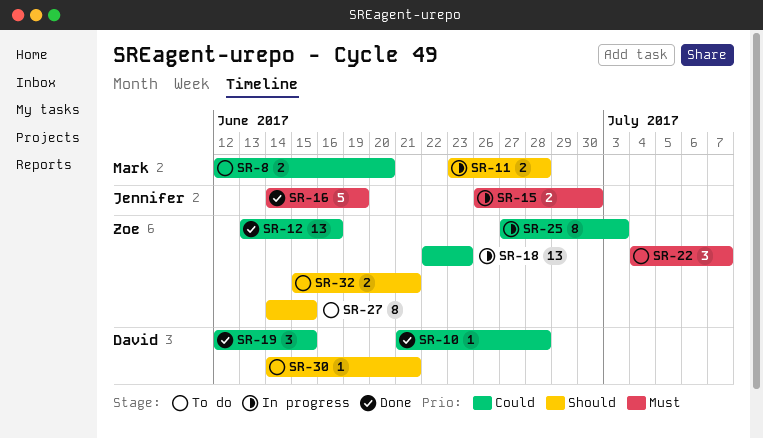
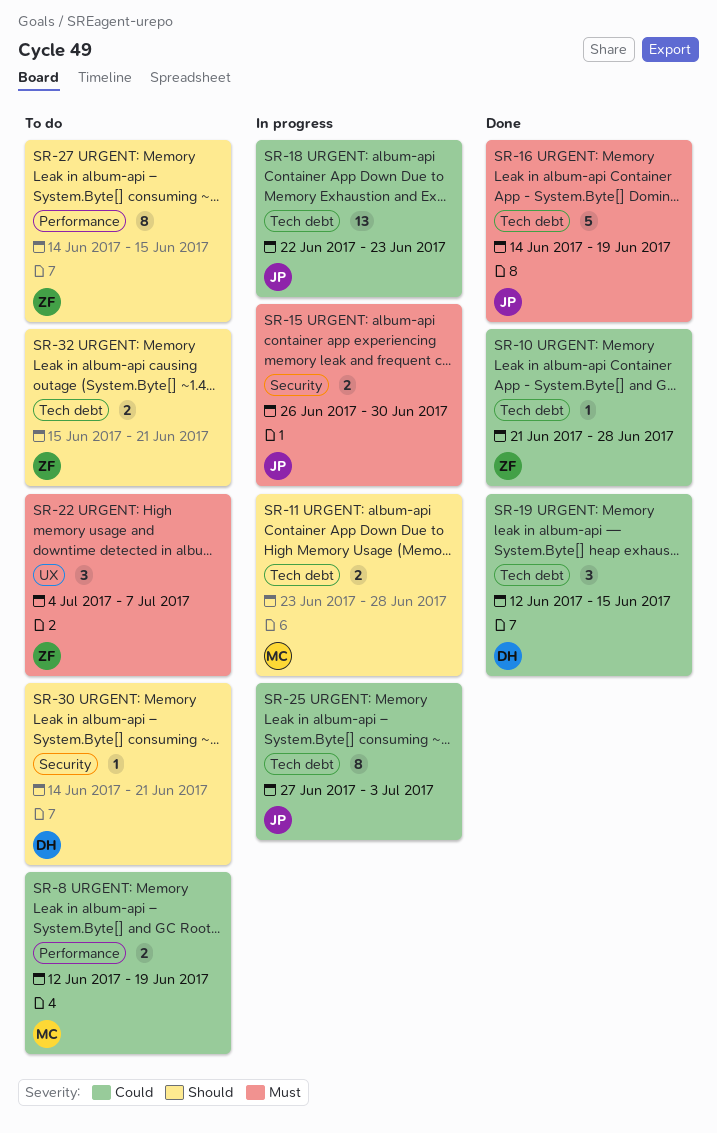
SR-8, due: Jun 20 -> Jun 19
SR-10, owner: David -> Zoe
SR-12: present -> none
SR-18, owner: Zoe -> Jennifer
SR-25, owner: Zoe -> Jennifer

